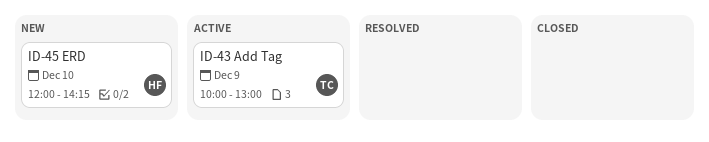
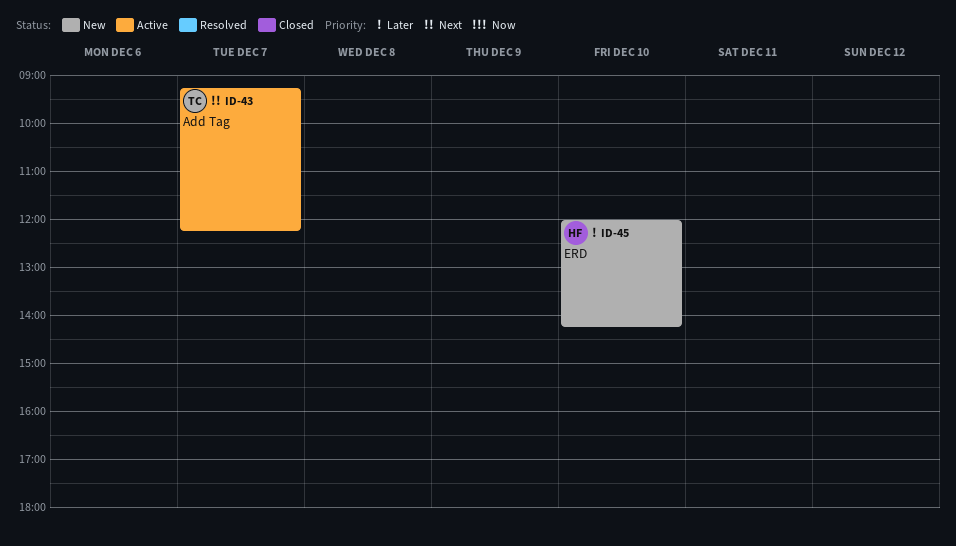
ID-43, day: Dec 9 -> Dec 7
ID-43, begins: 10:00 -> 09:15
ID-43, ends: 13:00 -> 12:15

